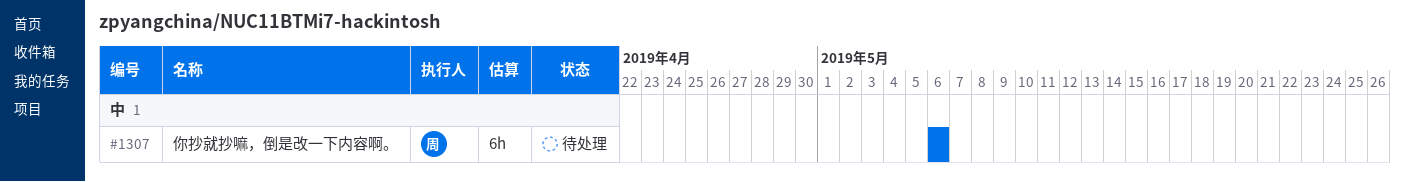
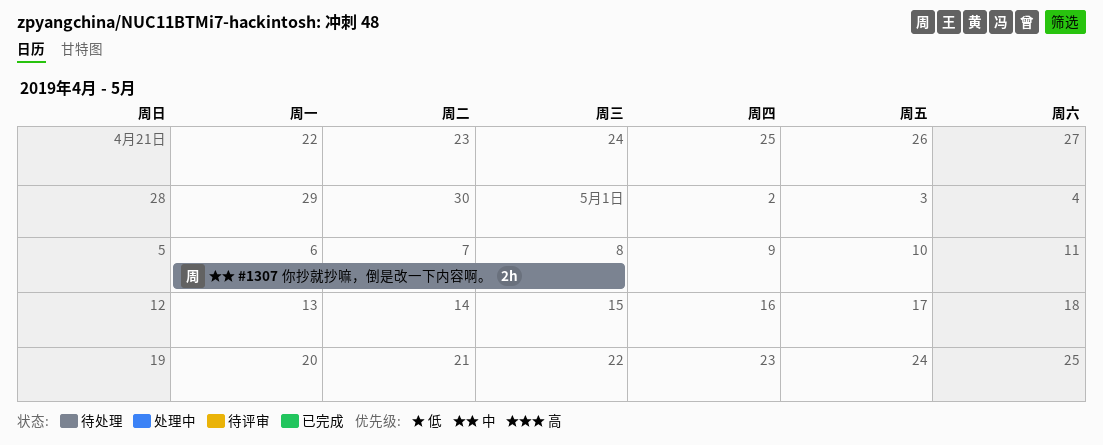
#1307, estimate: 6h -> 2h
#1307, due: May 6 -> May 8

